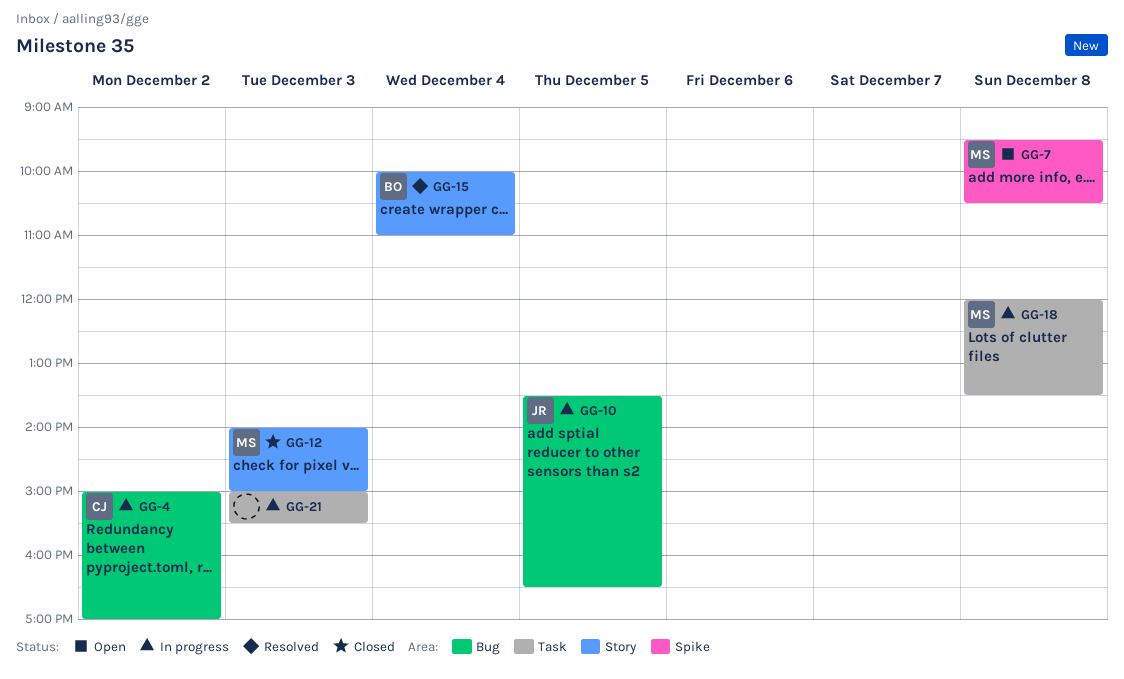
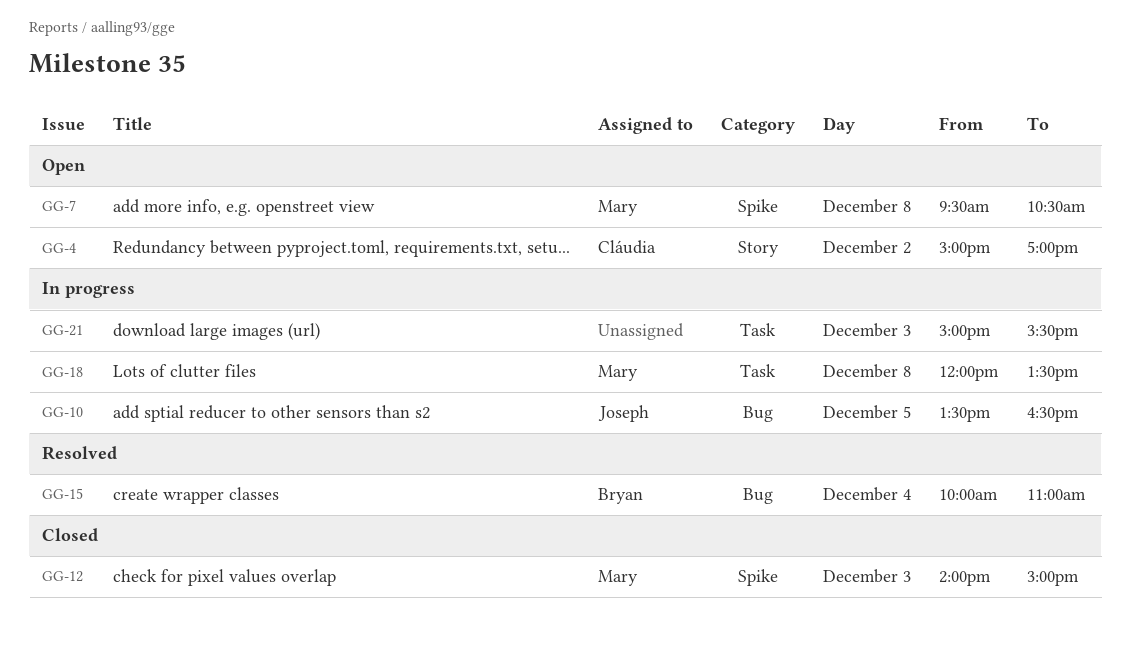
GG-4, status: In progress -> Open
GG-4, label: Bug -> Story
GG-12, label: Story -> Spike
GG-15, label: Story -> Bug

